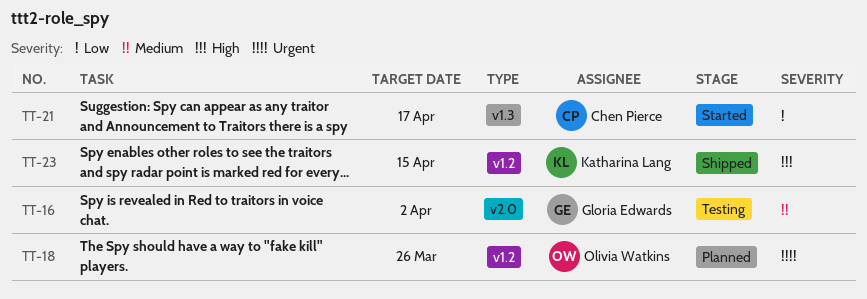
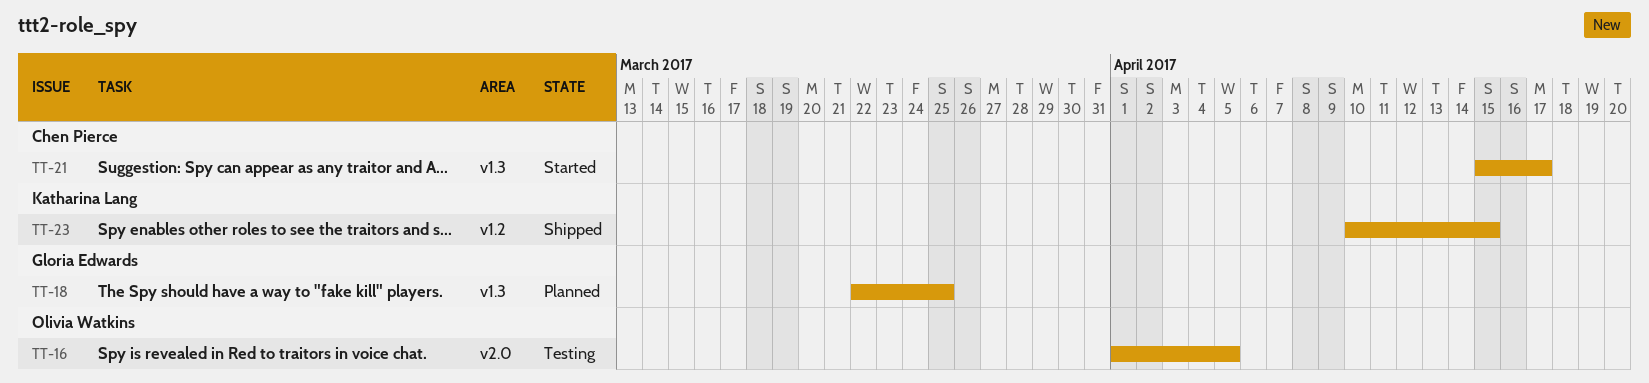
TT-16, owner: Gloria Edwards -> Olivia Watkins
TT-16, due: Apr 2 -> Apr 5
TT-18, owner: Olivia Watkins -> Gloria Edwards
TT-18, label: v1.2 -> v1.3
TT-18, due: Mar 26 -> Mar 25

